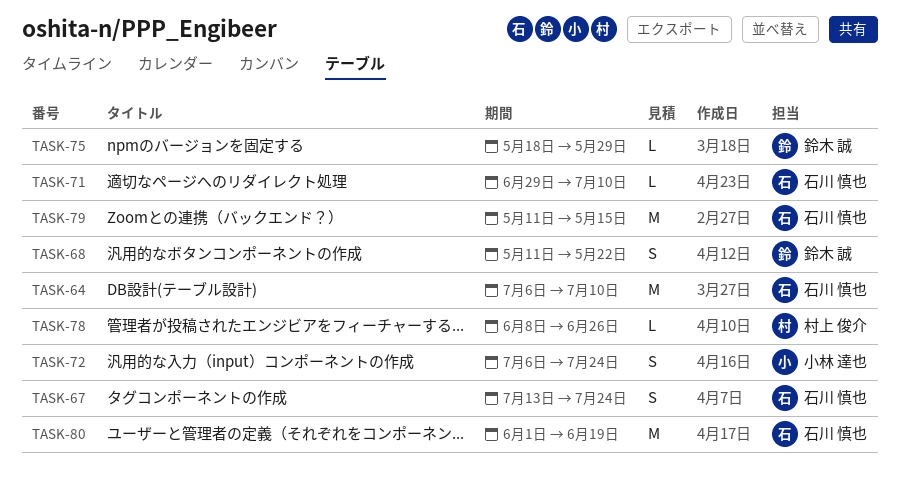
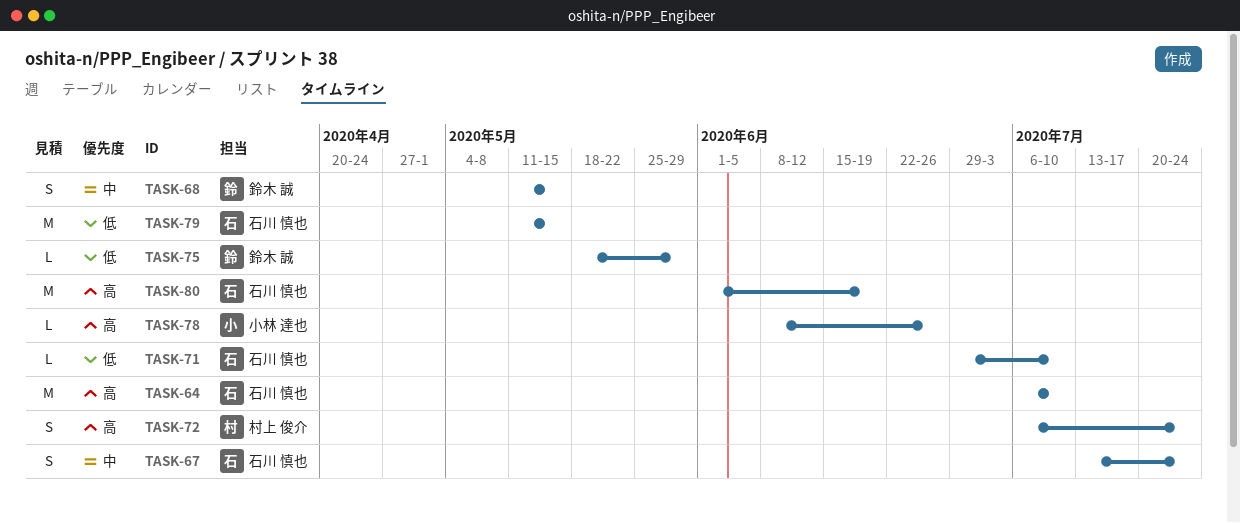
TASK-68, due: May 22 -> May 15
TASK-72, owner: 小林 達也 -> 村上 俊介
TASK-78, owner: 村上 俊介 -> 小林 達也

